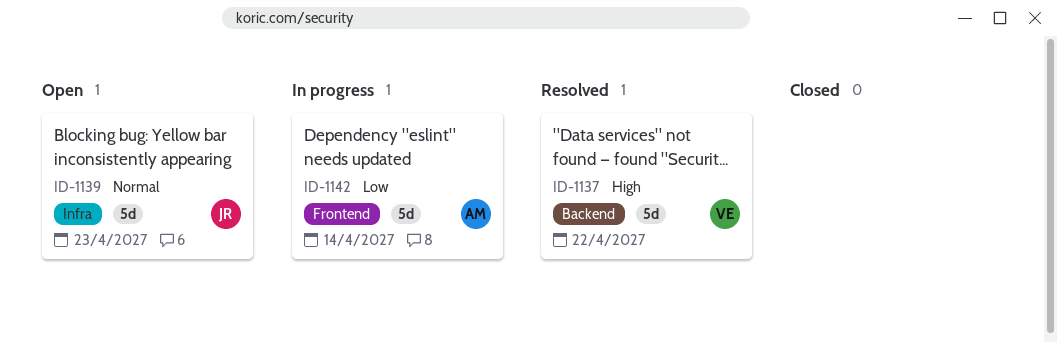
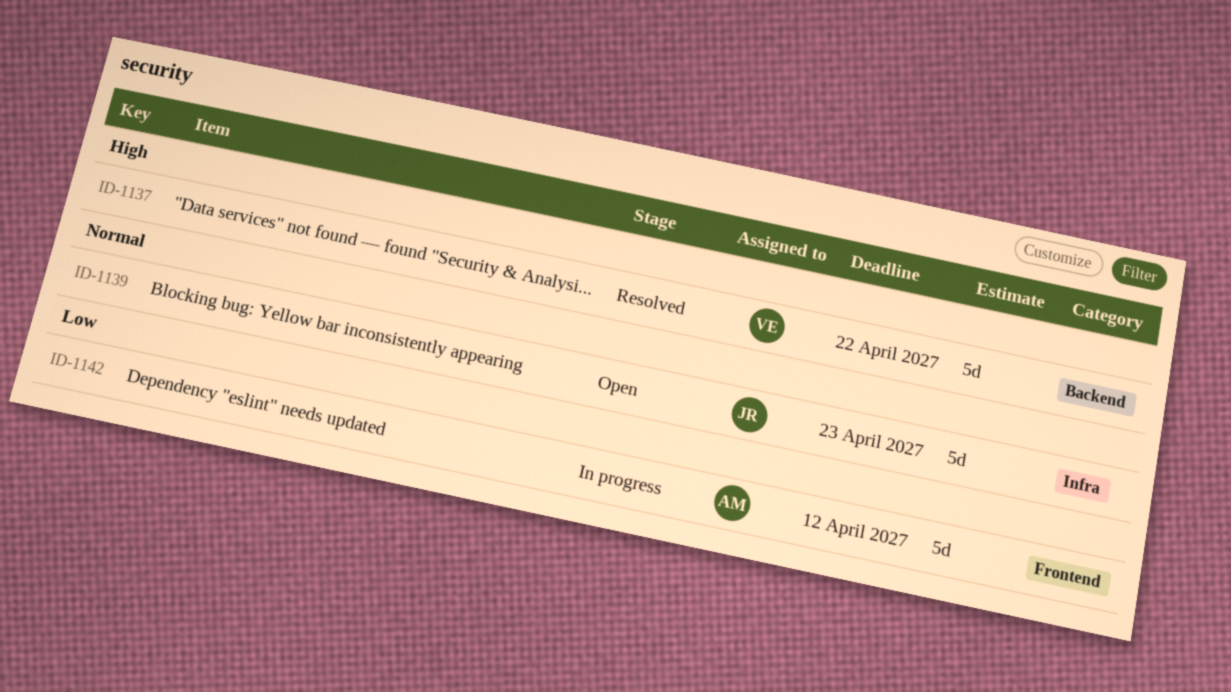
ID-1142, due: Apr 14 -> Apr 12

